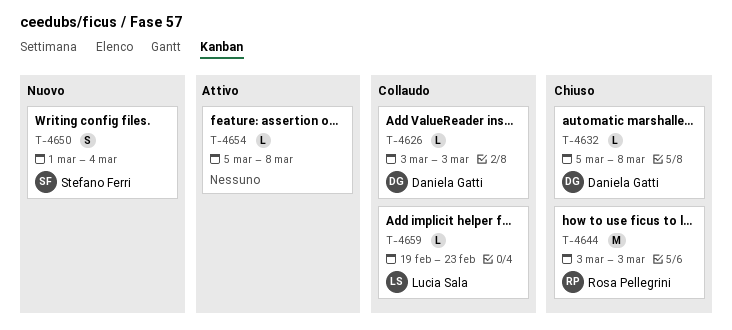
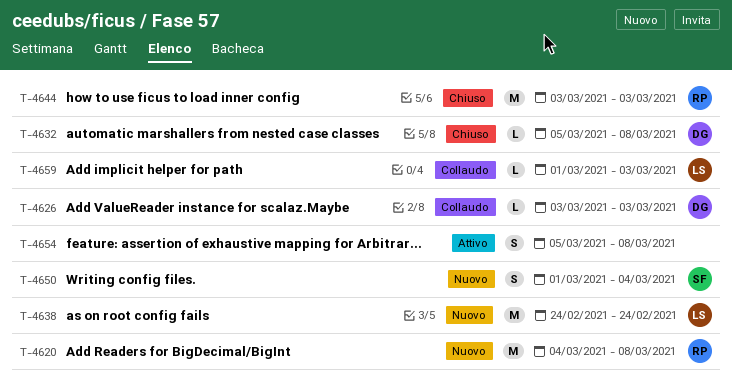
T-4620: none -> present
T-4638: none -> present
T-4654, estimate: L -> S
T-4659, start: Feb 19 -> Mar 1
T-4659, due: Feb 23 -> Mar 3

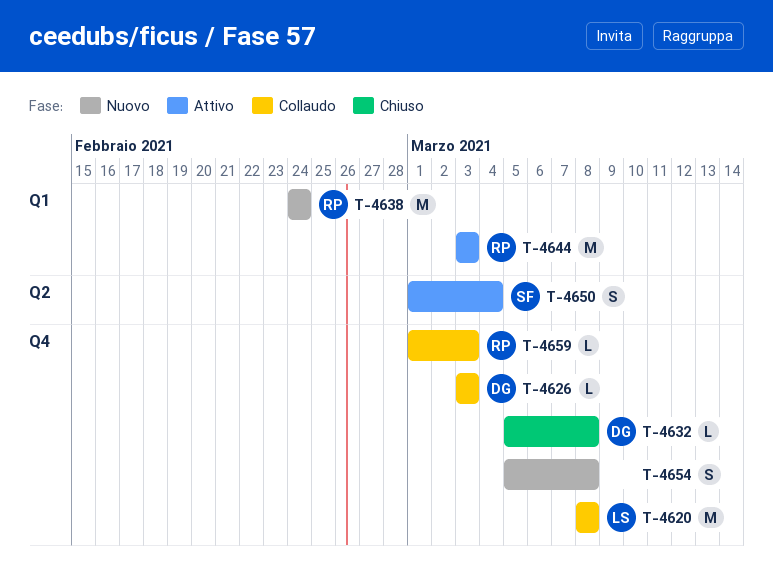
T-4620, status: Nuovo -> Collaudo
T-4620, owner: RP -> LS
T-4620, start: Mar 4 -> Mar 8
T-4638, owner: LS -> RP
T-4644, status: Chiuso -> Attivo
T-4650, status: Nuovo -> Attivo
T-4654, status: Attivo -> Nuovo
T-4659, owner: LS -> RP

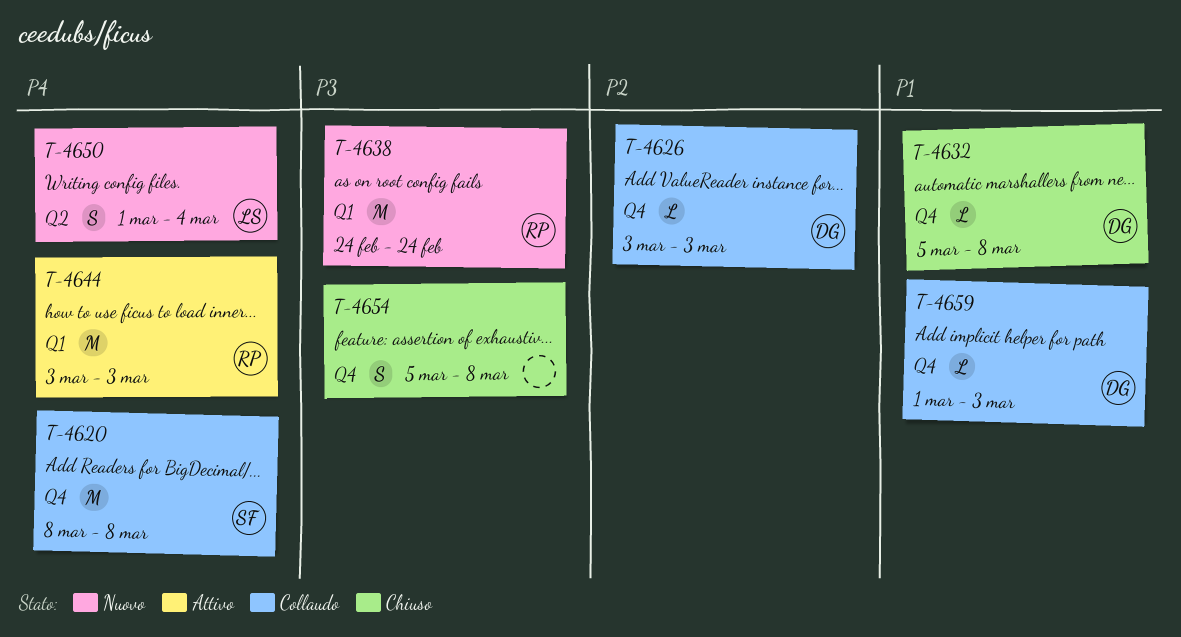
T-4620, owner: LS -> SF
T-4650, status: Attivo -> Nuovo
T-4650, owner: SF -> LS
T-4654, status: Nuovo -> Chiuso
T-4659, owner: RP -> DG

